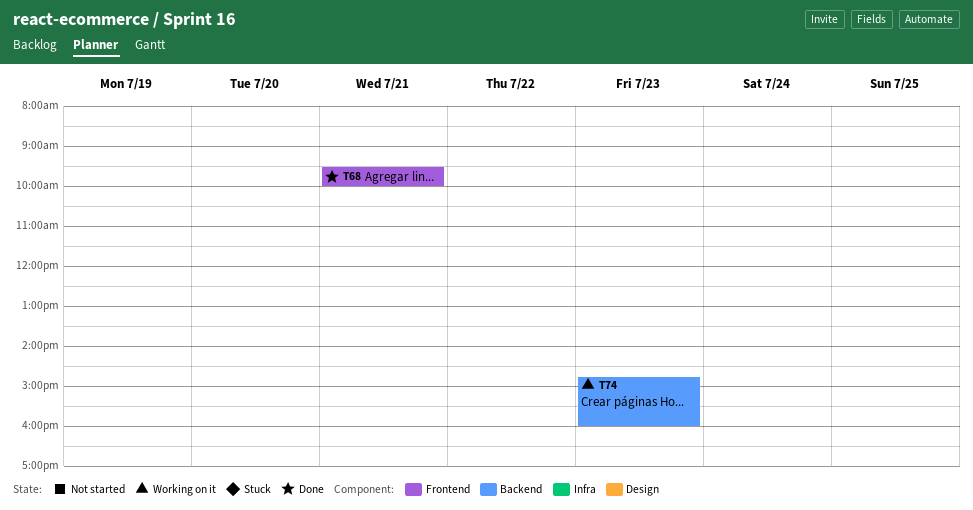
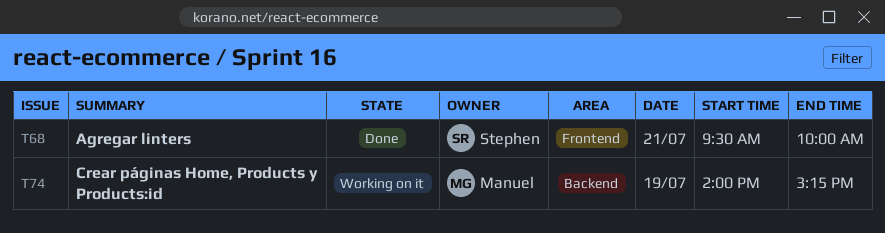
T74, day: Jul 23 -> Jul 19
T74, begins: 14:45 -> 14:00
T74, ends: 16:00 -> 15:15

